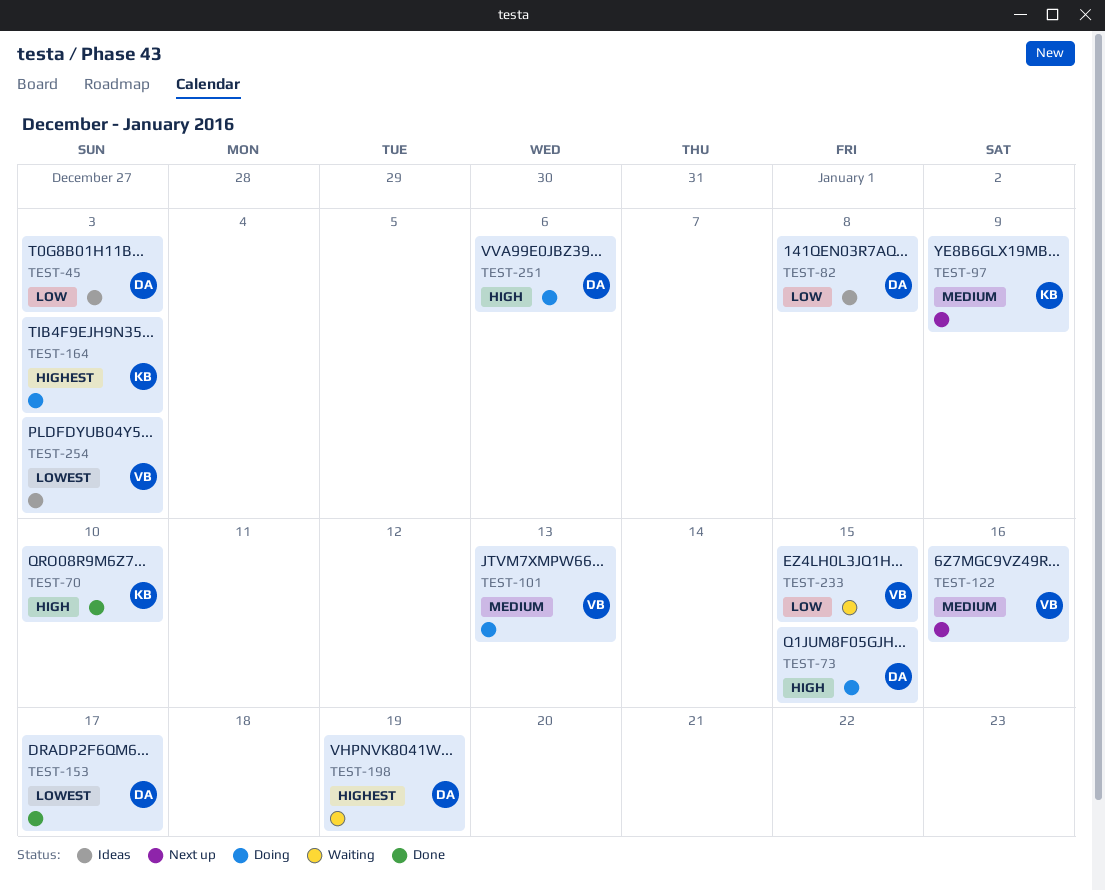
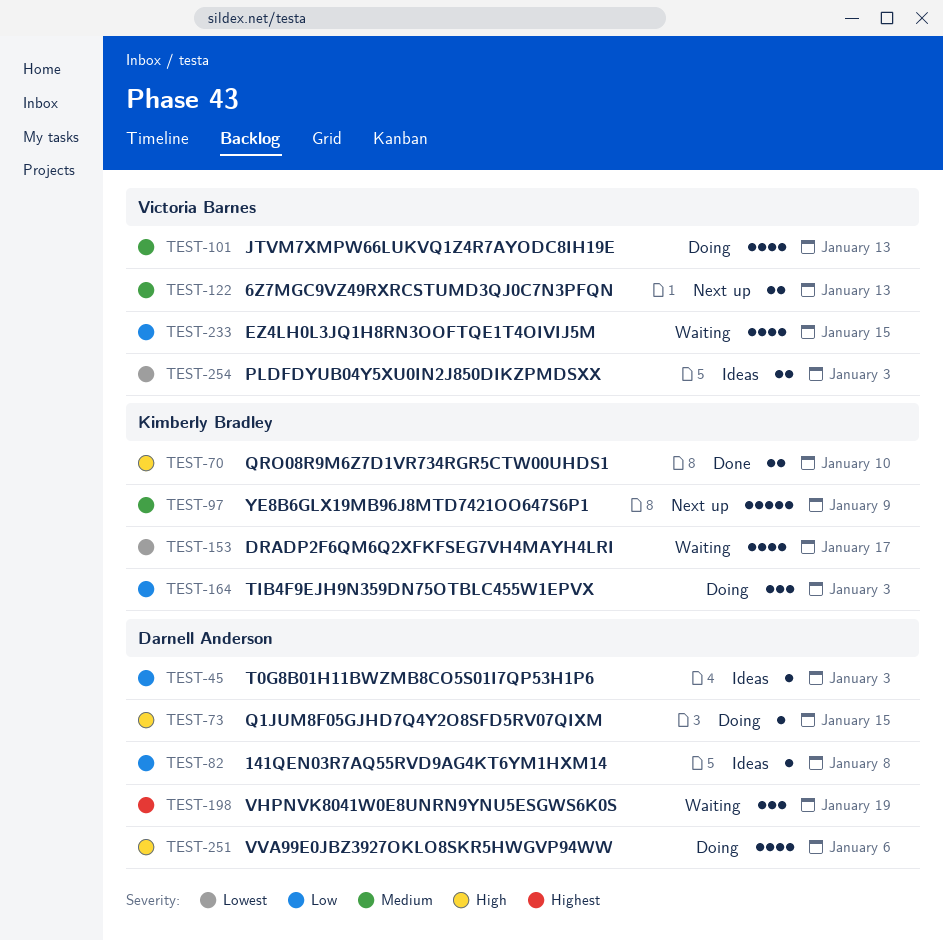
TEST-122, due: Jan 16 -> Jan 13
TEST-153, status: Done -> Waiting
TEST-153, owner: Darnell Anderson -> Kimberly Bradley
TEST-164, priority: Highest -> Low

